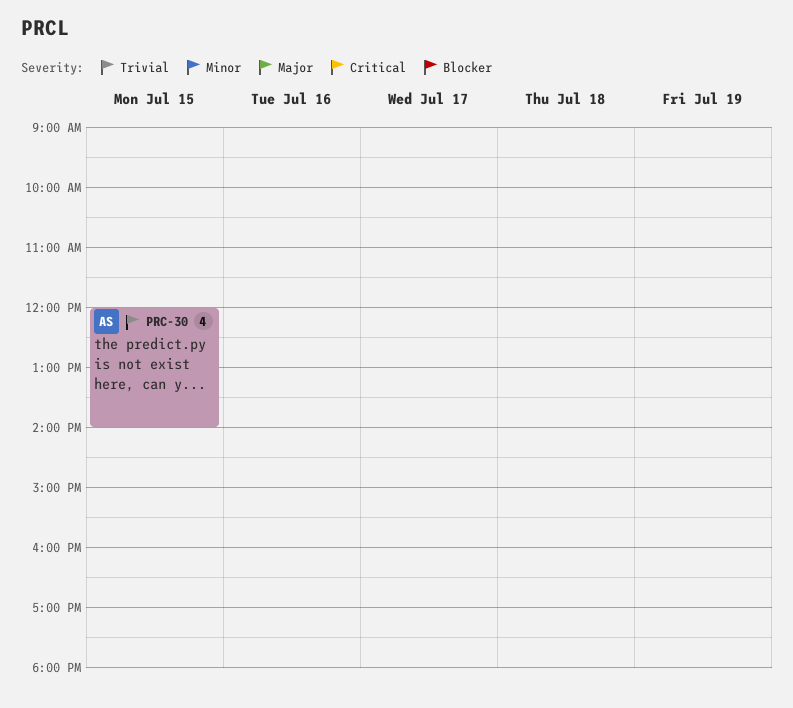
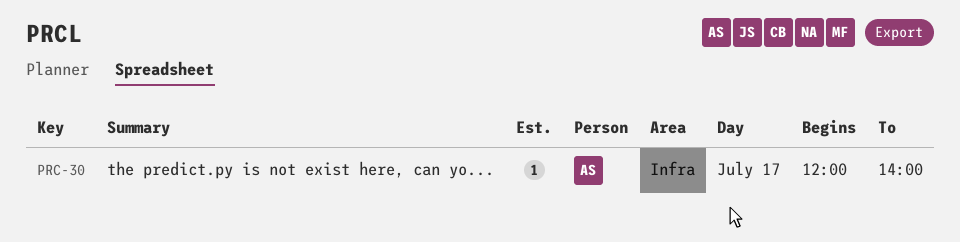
PRC-30, estimate: 4 -> 1
PRC-30, day: Jul 15 -> Jul 17

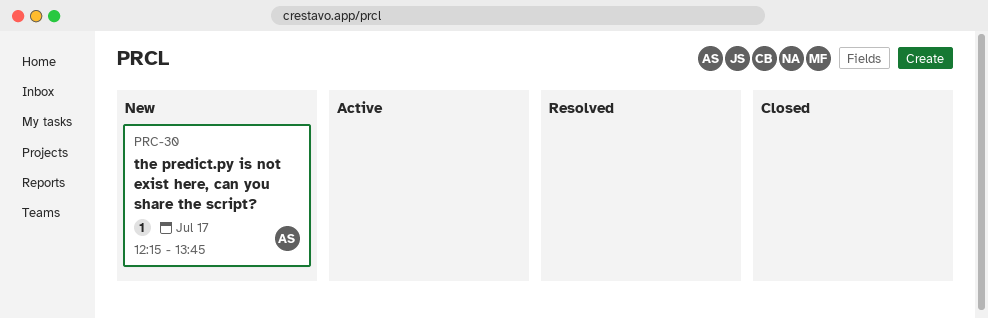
PRC-30, begins: 12:00 -> 12:15
PRC-30, ends: 14:00 -> 13:45

